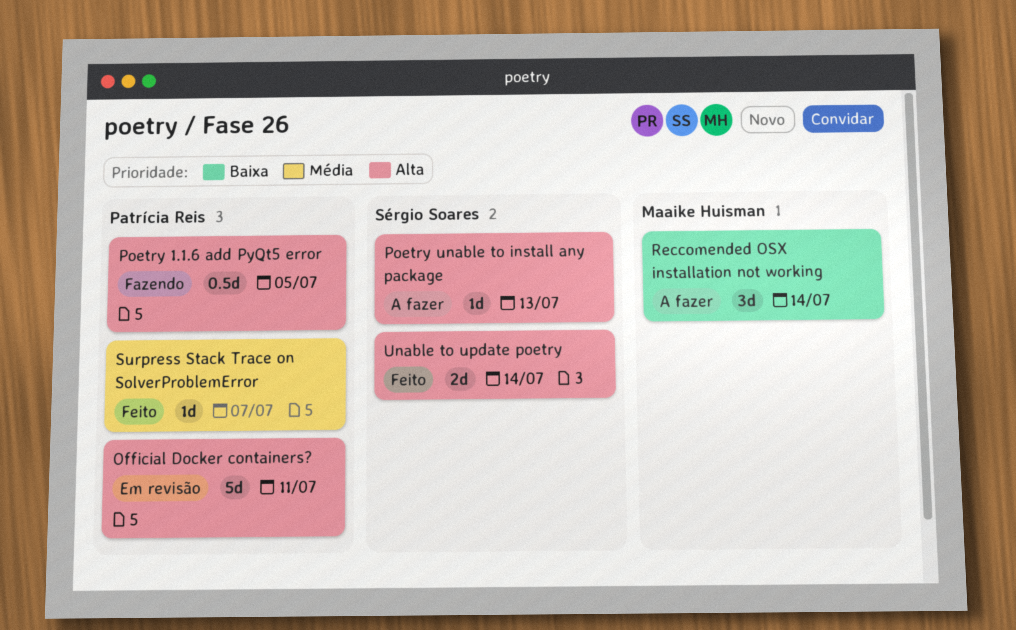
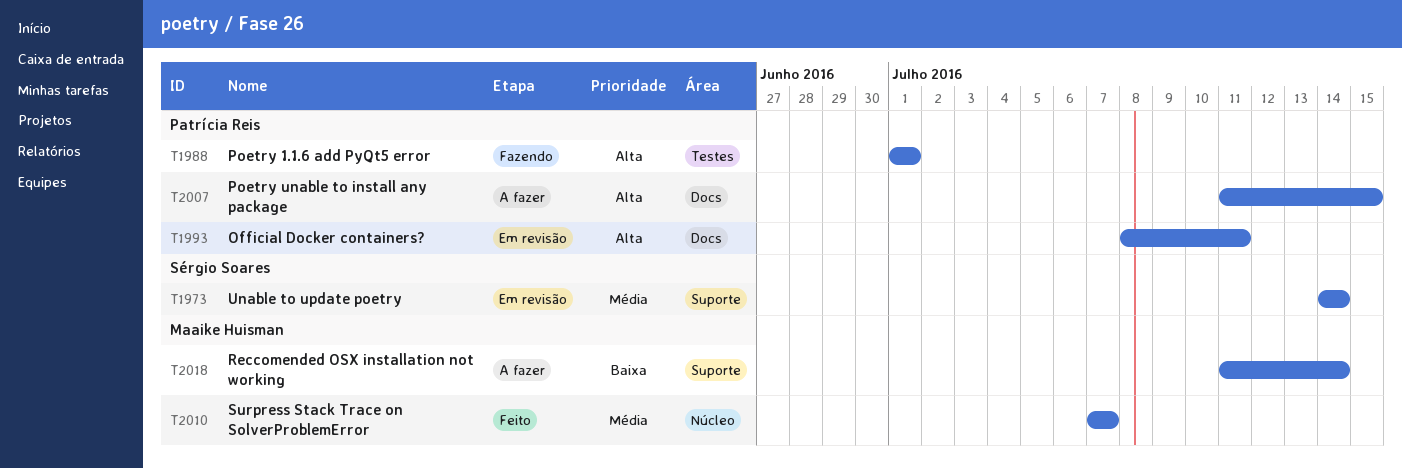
Poetry 1.1.6 add PyQt5 error, due: Jul 5 -> Jul 1
Poetry unable to install any package, owner: Sérgio Soares -> Patrícia Reis
Poetry unable to install any package, due: Jul 13 -> Jul 15
Surpress Stack Trace on SolverProblemError, owner: Patrícia Reis -> Maaike Huisman
Unable to update poetry, status: Feito -> Em revisão
Unable to update poetry, priority: Alta -> Média

